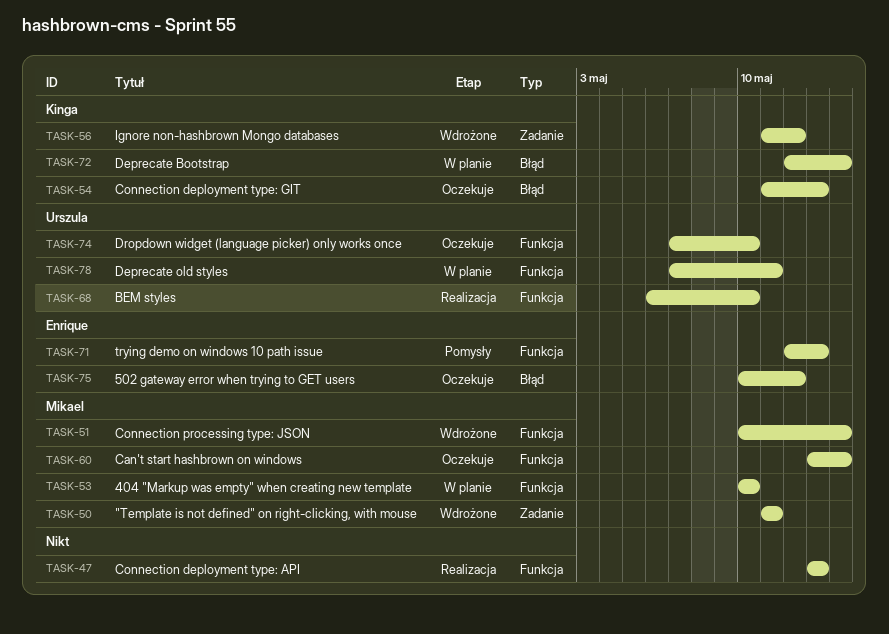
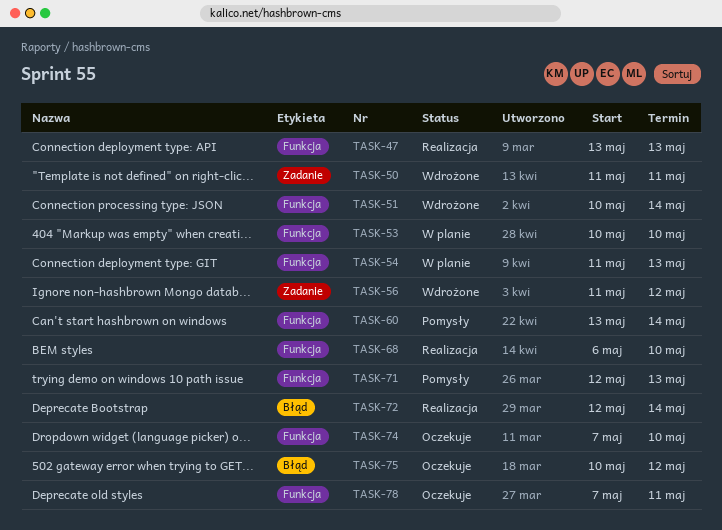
TASK-54, status: Oczekuje -> W planie
TASK-54, label: Błąd -> Funkcja
TASK-60, status: Oczekuje -> Pomysły
TASK-72, status: W planie -> Realizacja
TASK-78, status: W planie -> Oczekuje

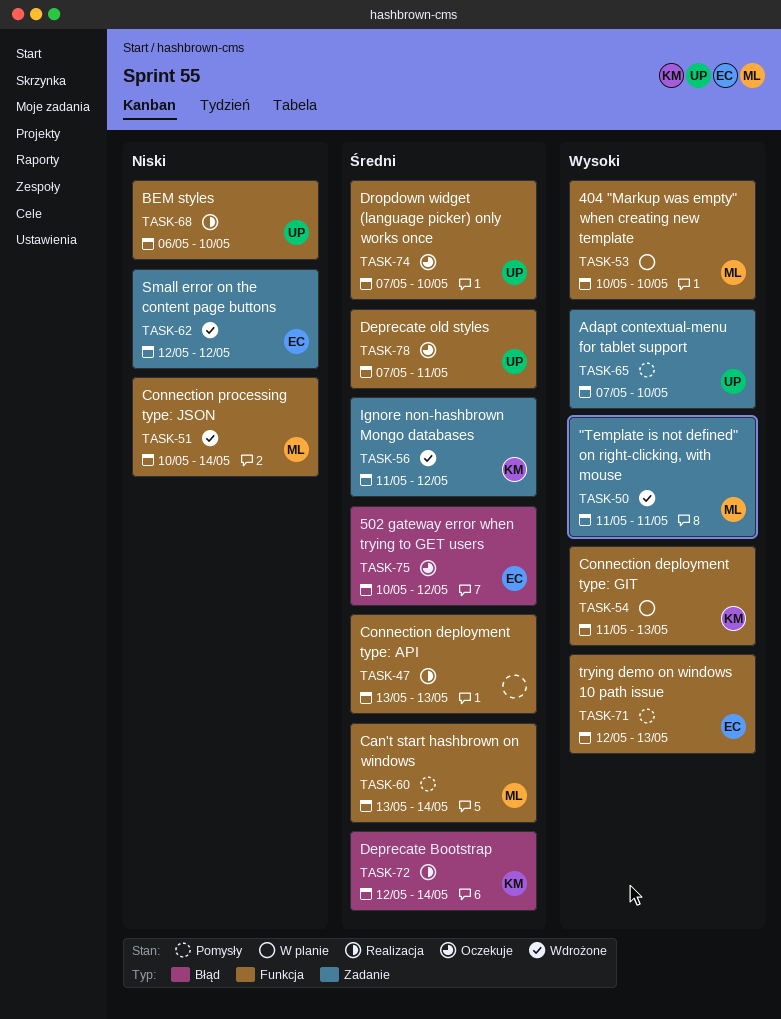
TASK-62: none -> present
TASK-65: none -> present

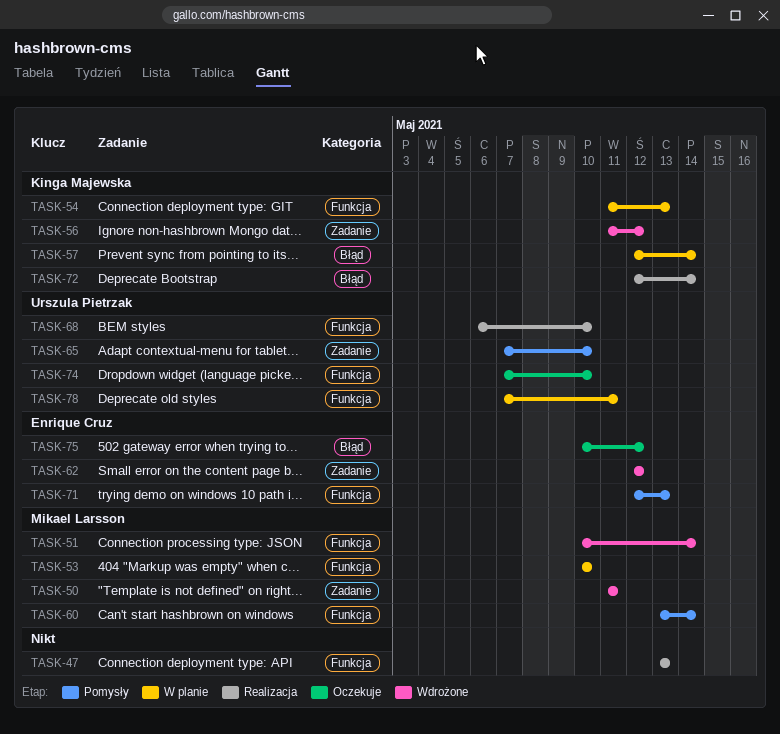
TASK-57: none -> present
TASK-78, status: Oczekuje -> W planie

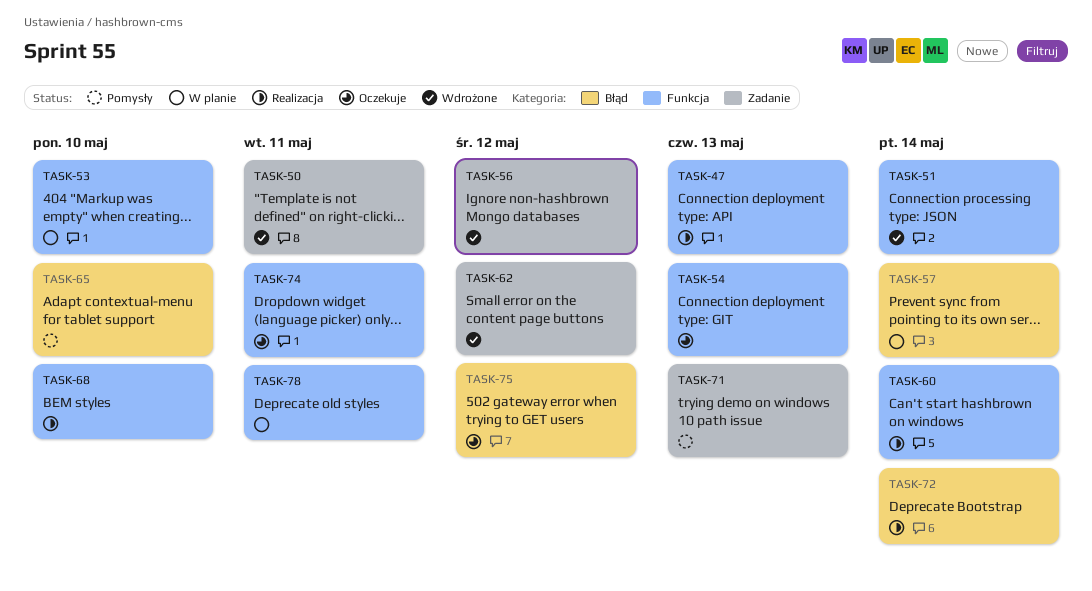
TASK-54, status: W planie -> Oczekuje
TASK-60, status: Pomysły -> Realizacja
TASK-65, label: Zadanie -> Błąd
TASK-71, label: Funkcja -> Zadanie
TASK-74, due: May 10 -> May 11

